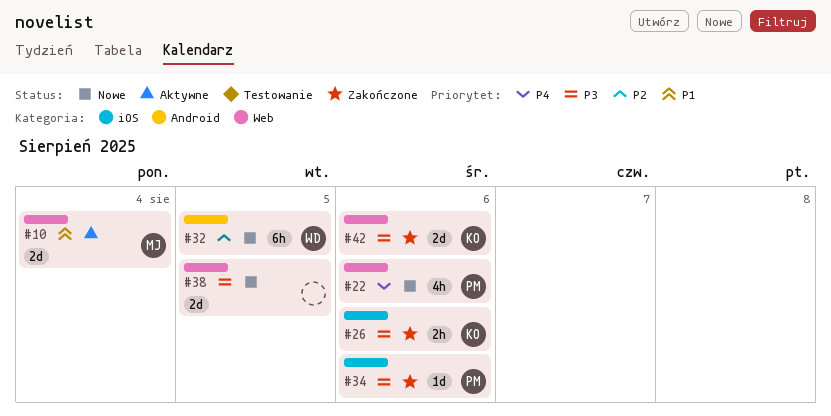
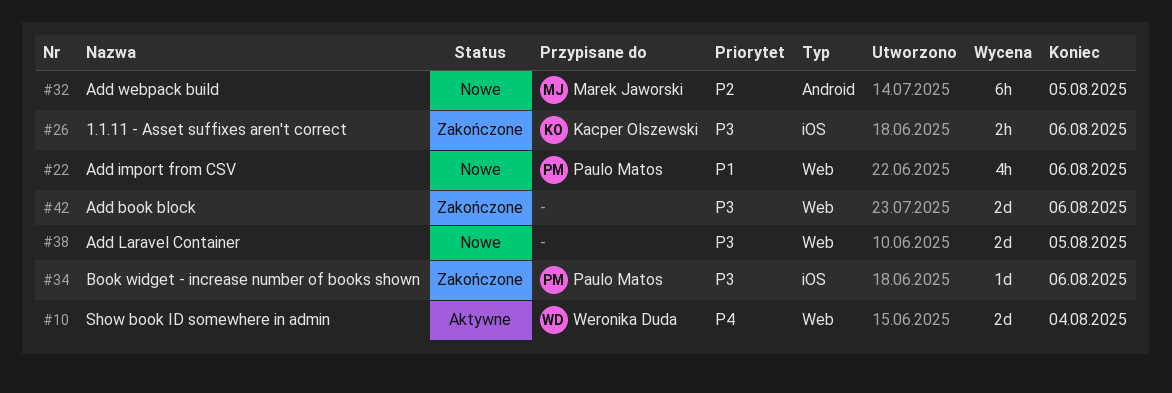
#10, owner: Marek Jaworski -> Weronika Duda
#10, priority: P1 -> P4
#22, priority: P4 -> P1
#32, owner: Weronika Duda -> Marek Jaworski
#42, owner: Kacper Olszewski -> none

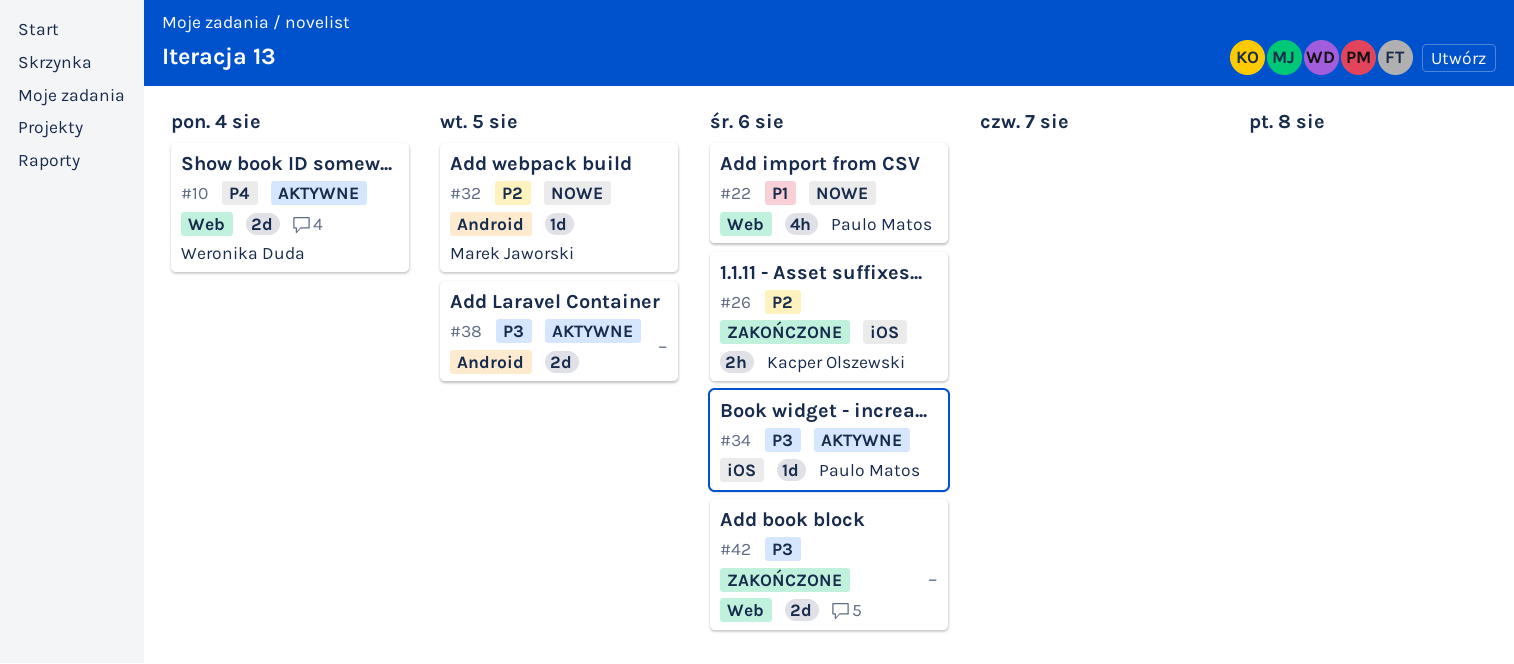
#26, priority: P3 -> P2
#32, estimate: 6h -> 1d
#34, status: Zakończone -> Aktywne
#38, status: Nowe -> Aktywne
#38, label: Web -> Android

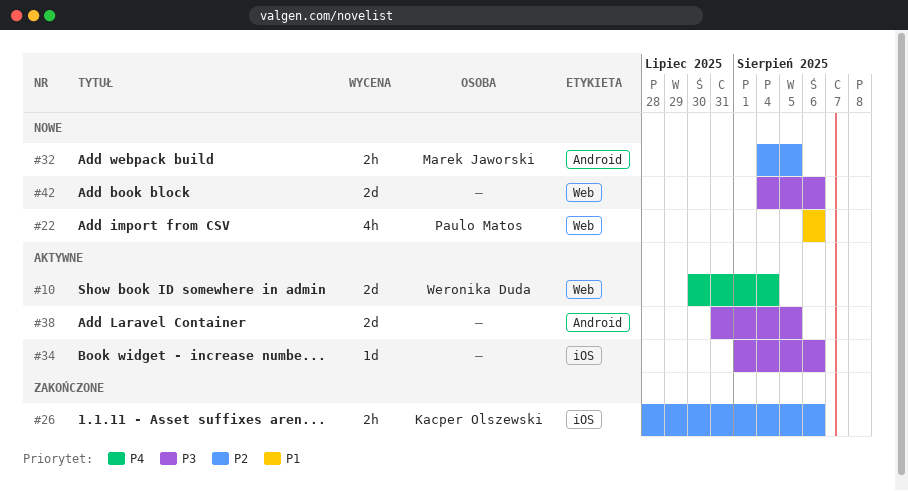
#32, estimate: 1d -> 2h
#34, owner: Paulo Matos -> none
#42, status: Zakończone -> Nowe

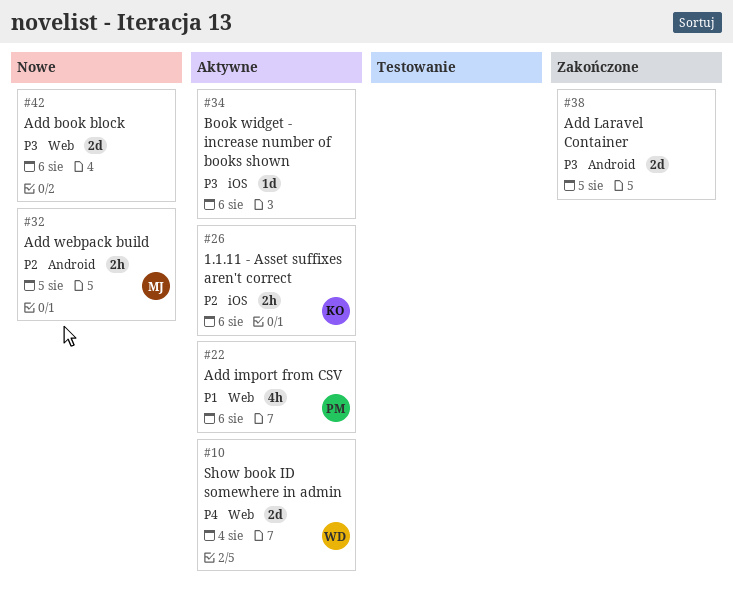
#22, status: Nowe -> Aktywne
#26, status: Zakończone -> Aktywne
#38, status: Aktywne -> Zakończone

